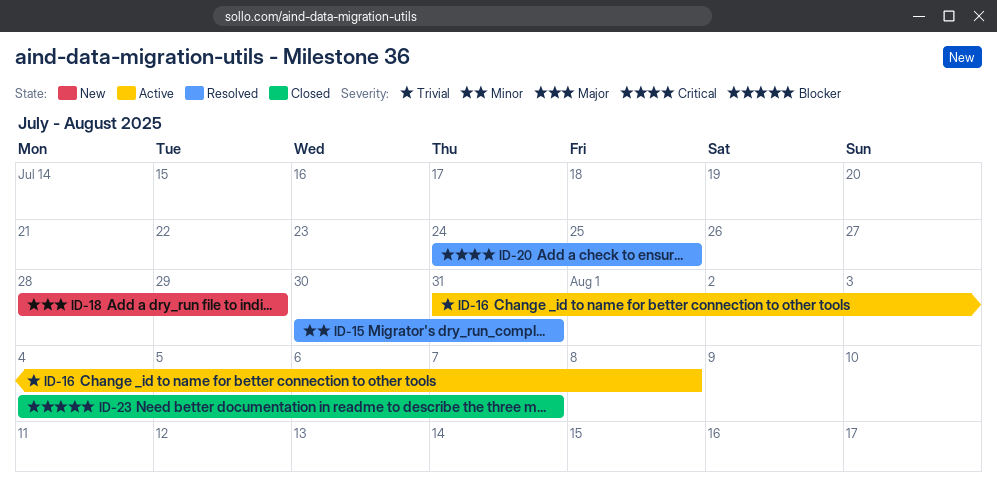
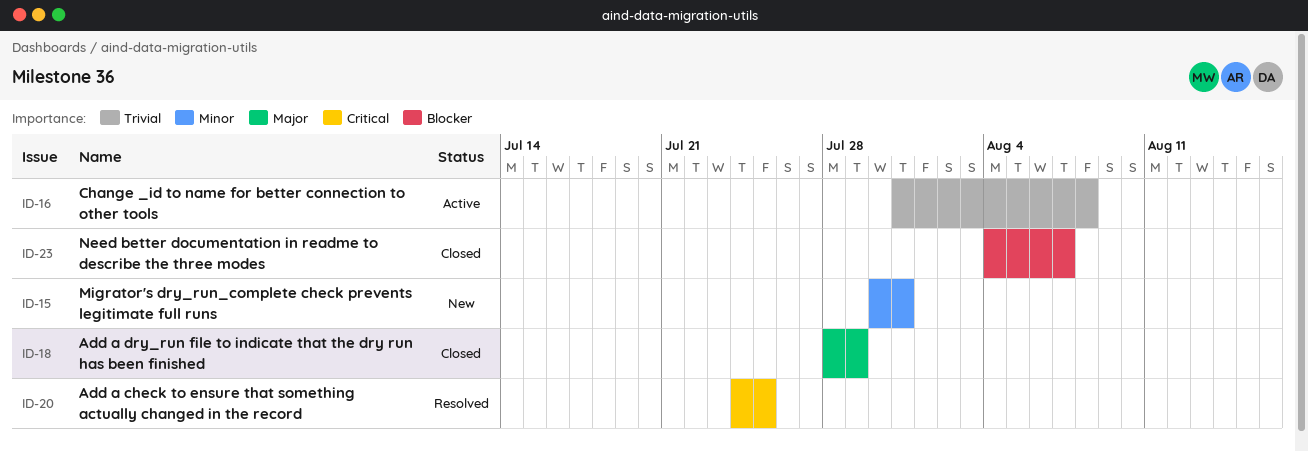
ID-15, status: Resolved -> New
ID-18, status: New -> Closed

